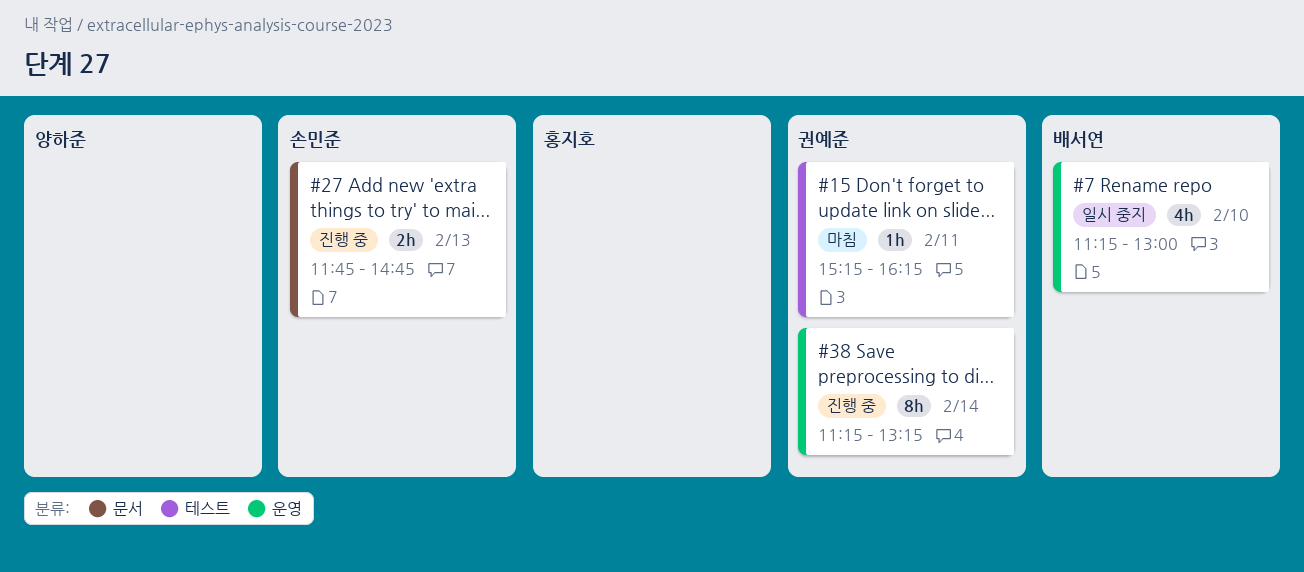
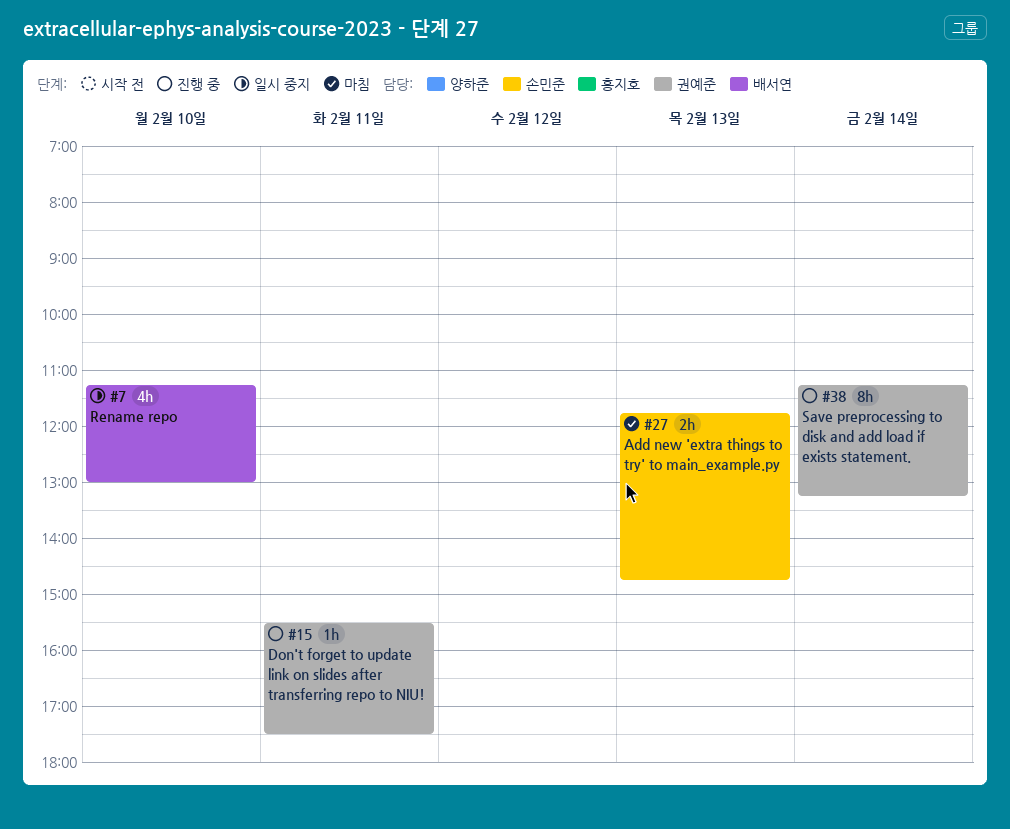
#15, status: 마침 -> 진행 중
#15, begins: 15:15 -> 15:30
#15, ends: 16:15 -> 17:30
#27, status: 진행 중 -> 마침

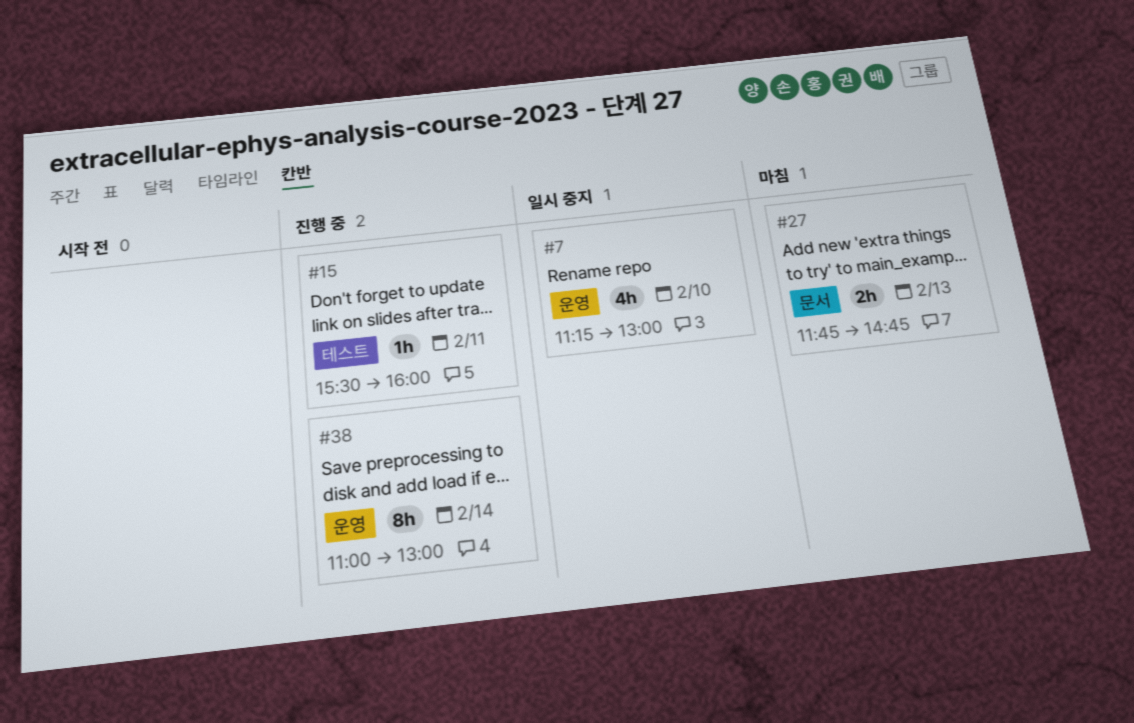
#15, ends: 17:30 -> 16:00
#38, begins: 11:15 -> 11:00
#38, ends: 13:15 -> 13:00

